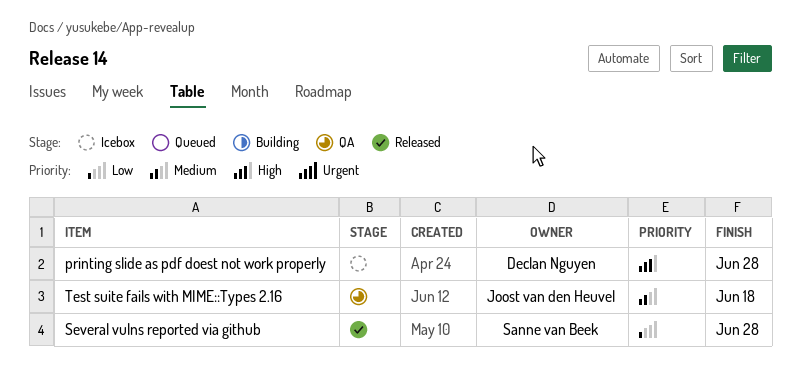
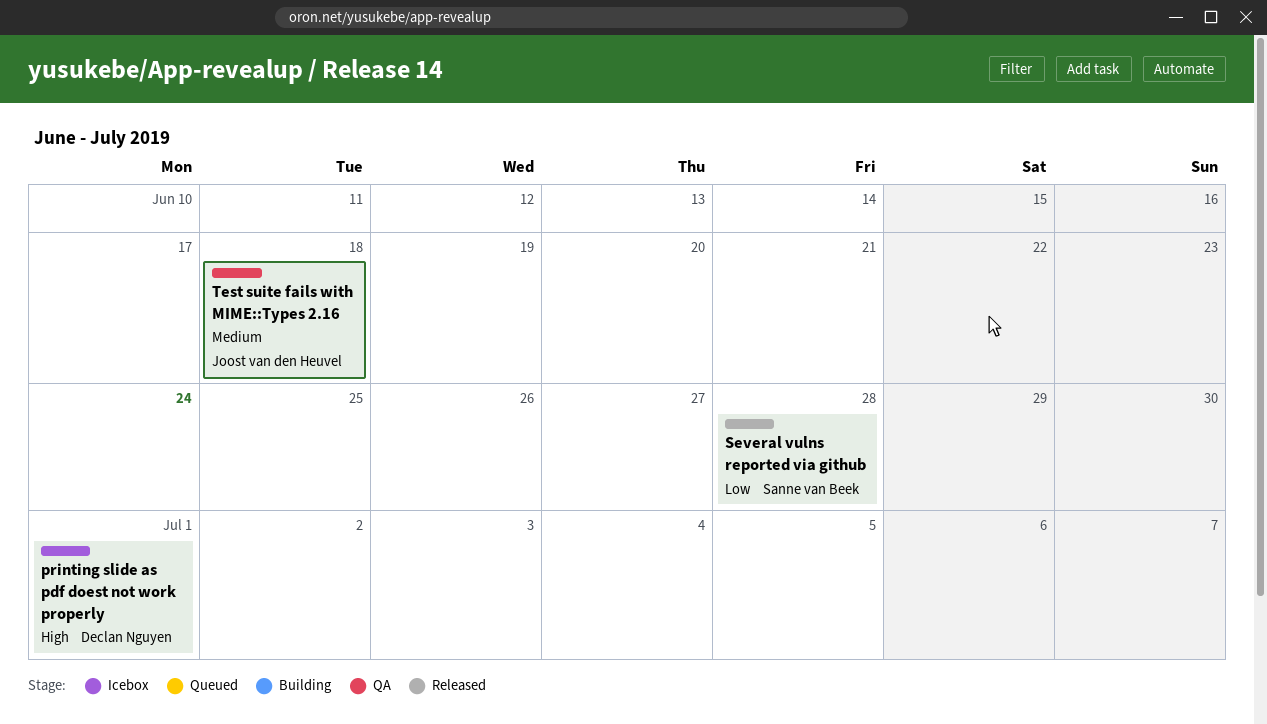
printing slide as pdf doest not work properly, due: Jun 28 -> Jul 1

